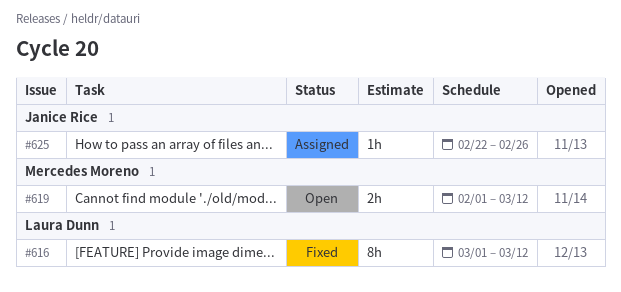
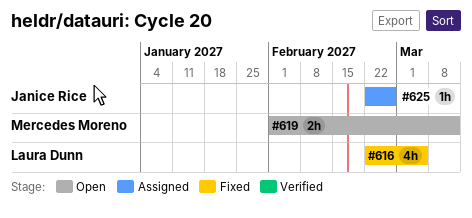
#616, estimate: 8h -> 4h
#616, start: Mar 1 -> Feb 22
#616, due: Mar 12 -> Mar 5

